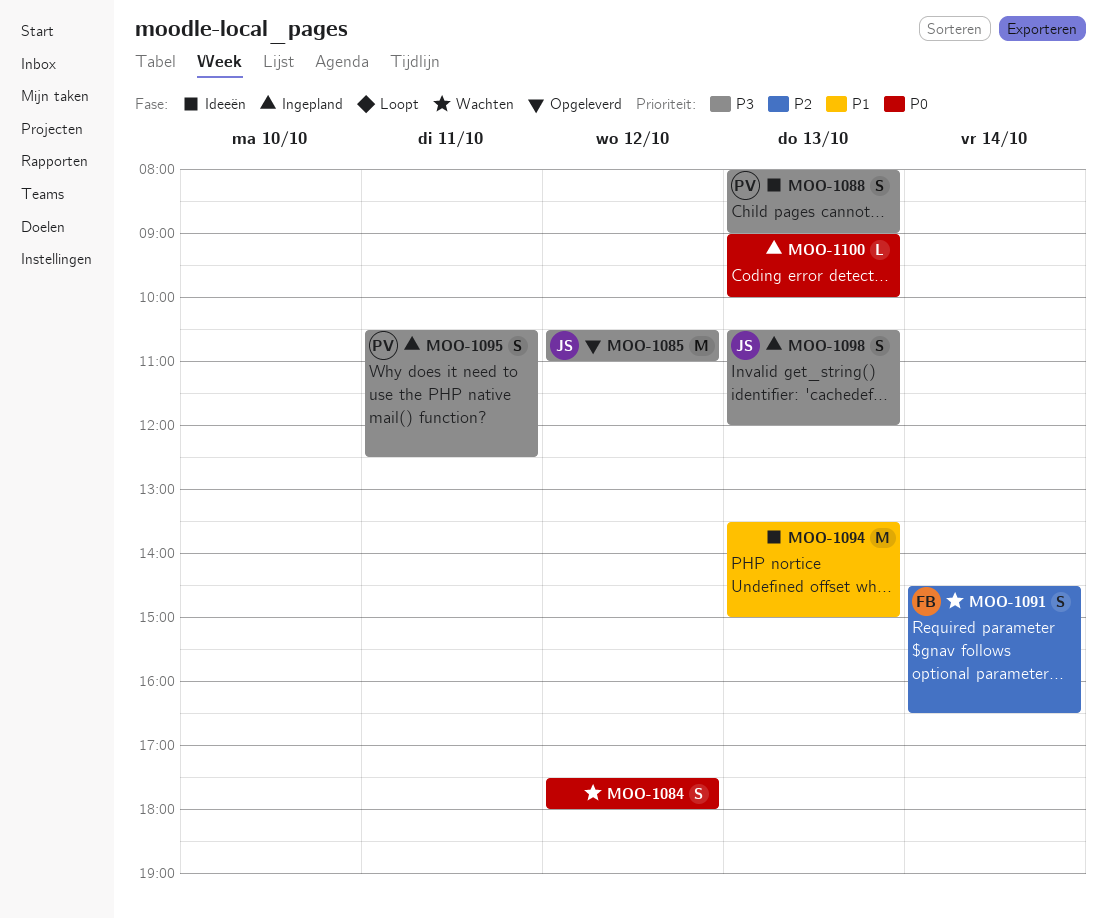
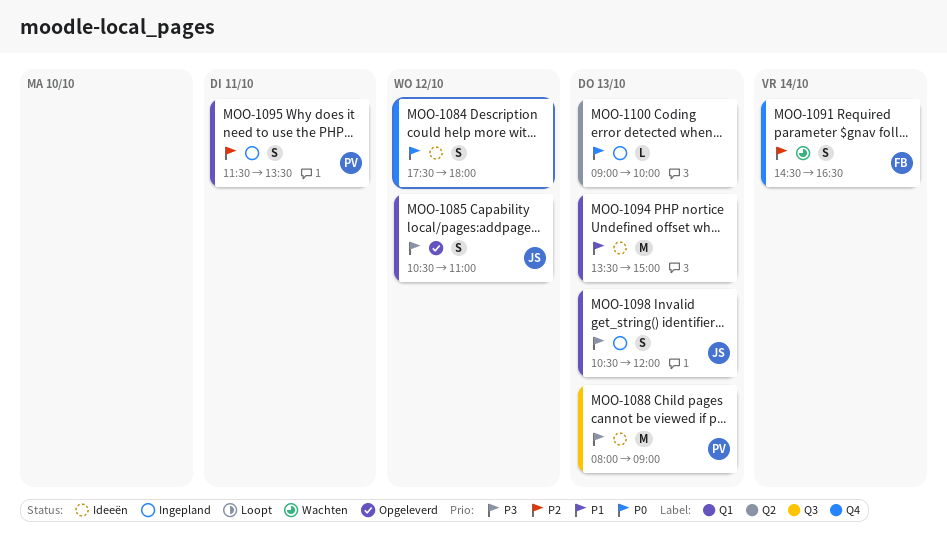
MOO-1084, status: Wachten -> Ideeën
MOO-1085, estimate: M -> S
MOO-1088, estimate: S -> M
MOO-1095, priority: P3 -> P2
MOO-1095, begins: 10:30 -> 11:30
MOO-1095, ends: 12:30 -> 13:30

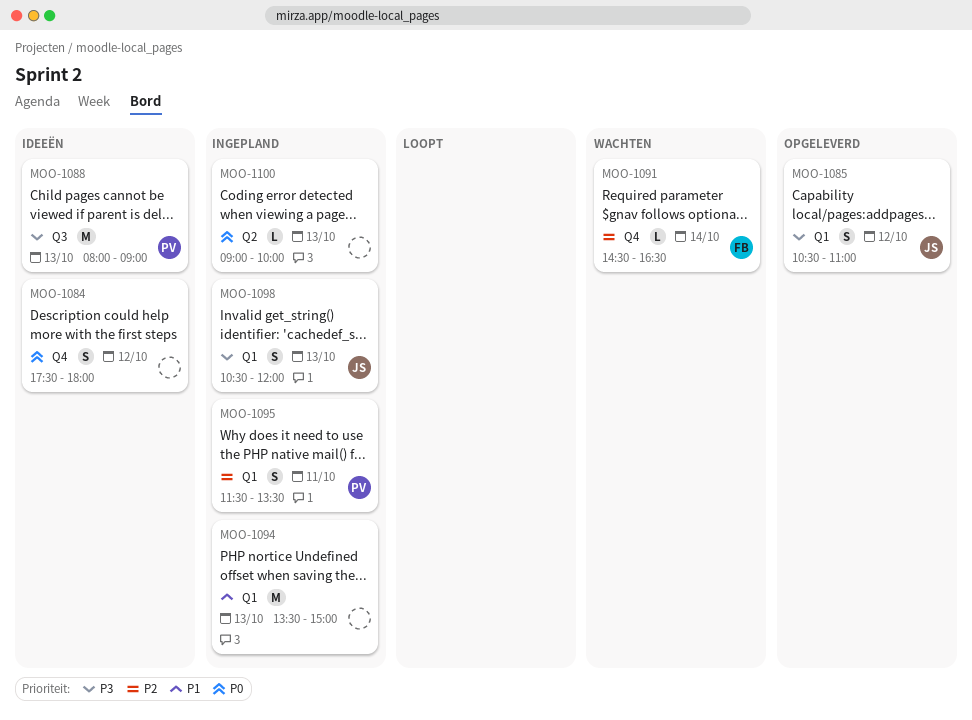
MOO-1091, estimate: S -> L
MOO-1094, status: Ideeën -> Ingepland

